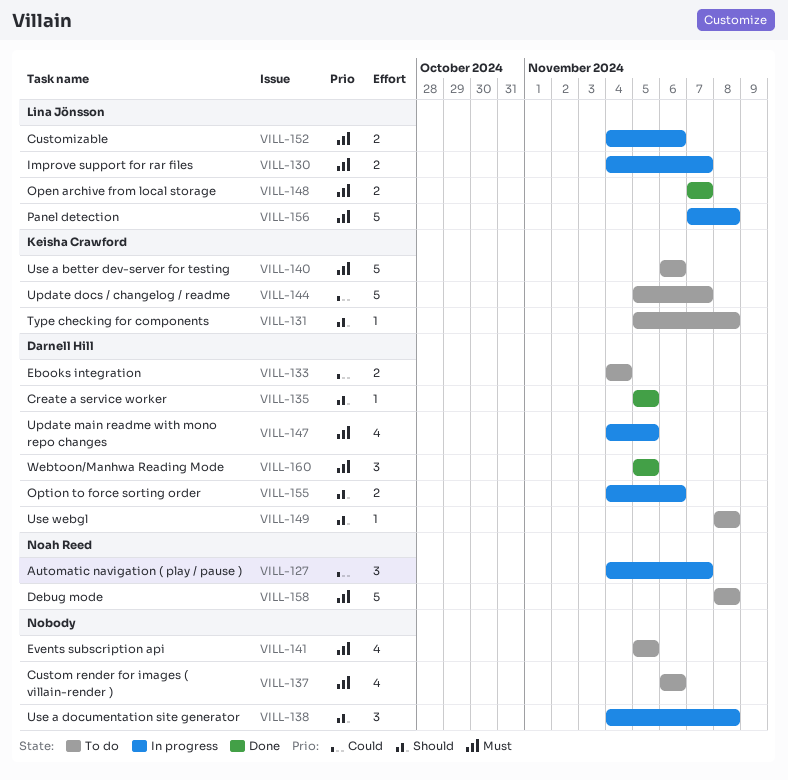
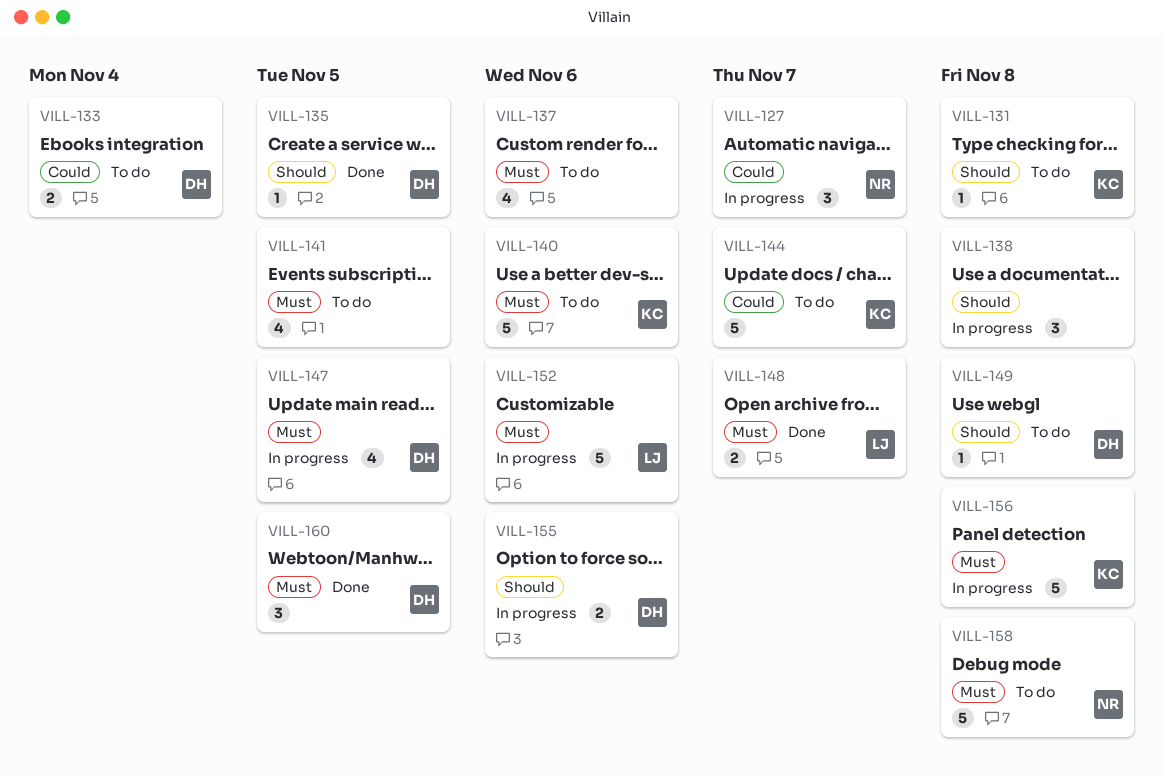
VILL-130: present -> none
VILL-152, estimate: 2 -> 5
VILL-156, owner: Lina Jönsson -> Keisha Crawford

